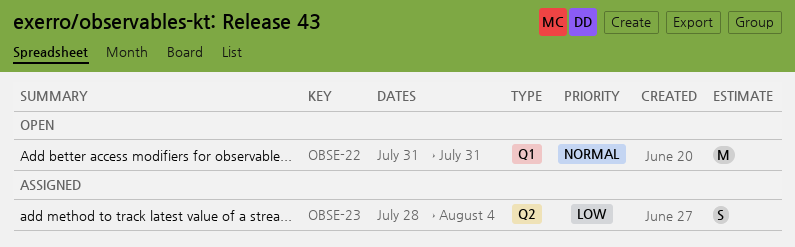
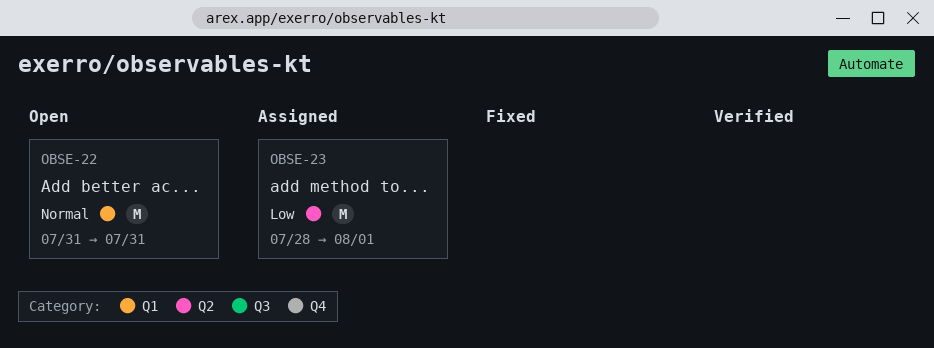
OBSE-23, estimate: S -> M
OBSE-23, due: Aug 4 -> Aug 1

